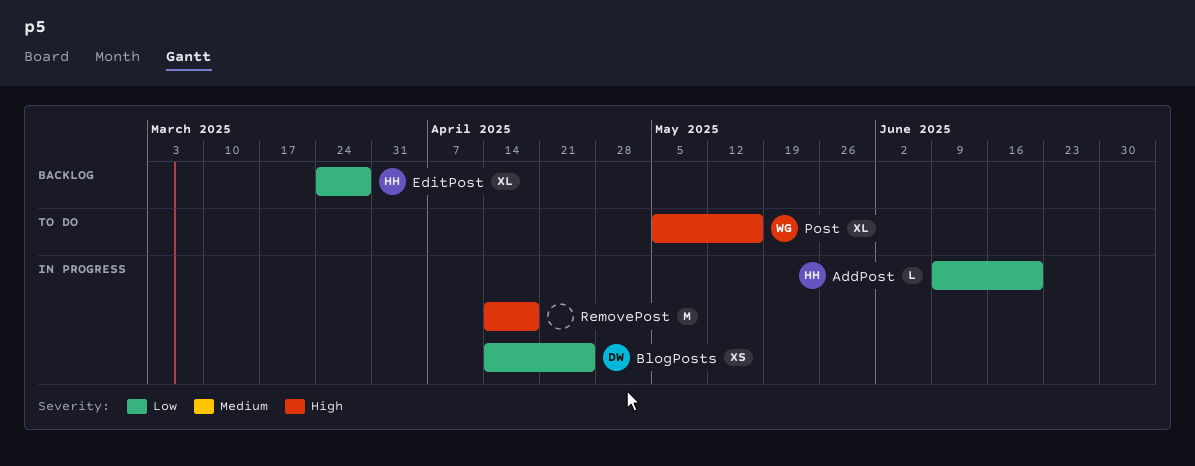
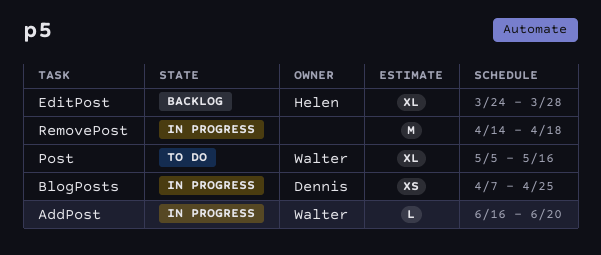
AddPost, owner: Helen -> Walter
AddPost, start: Jun 9 -> Jun 16
BlogPosts, start: Apr 14 -> Apr 7

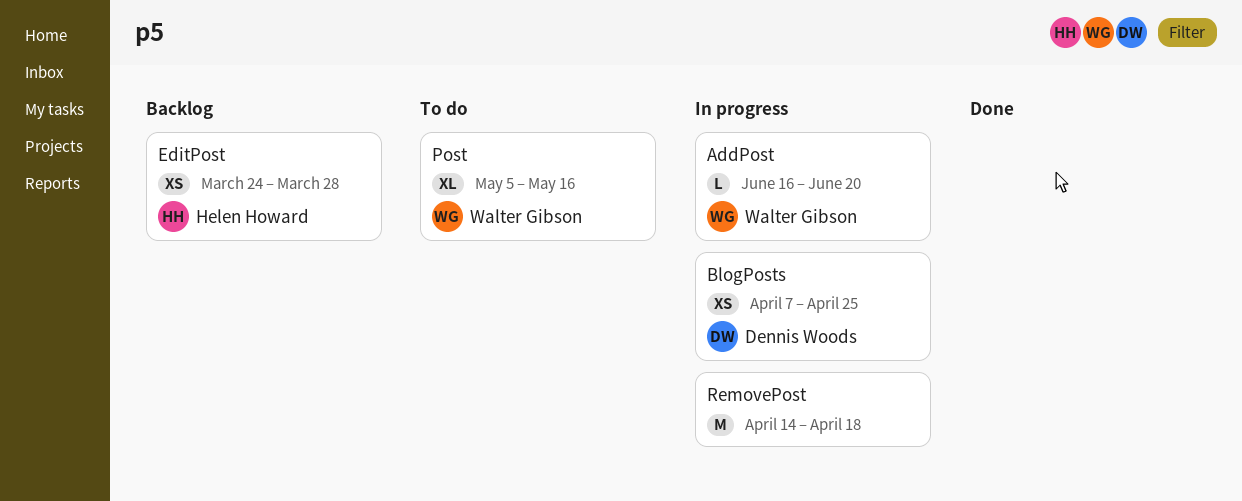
EditPost, estimate: XL -> XS

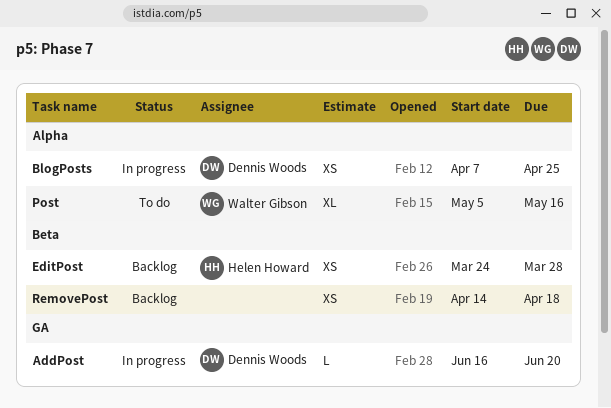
AddPost, owner: Walter Gibson -> Dennis Woods
RemovePost, status: In progress -> Backlog
RemovePost, estimate: M -> XS

